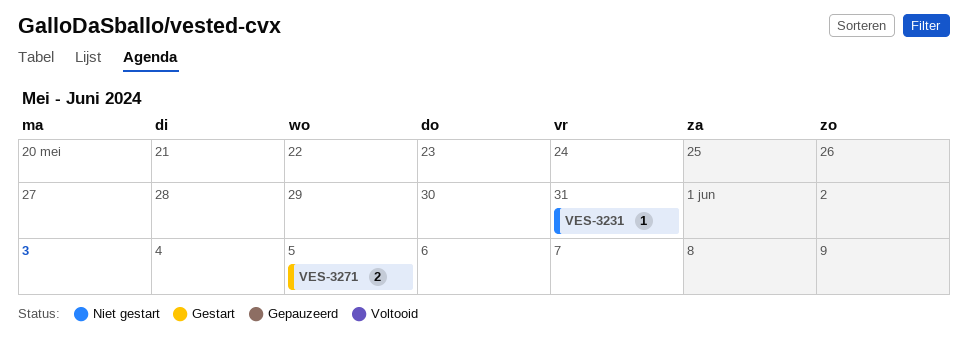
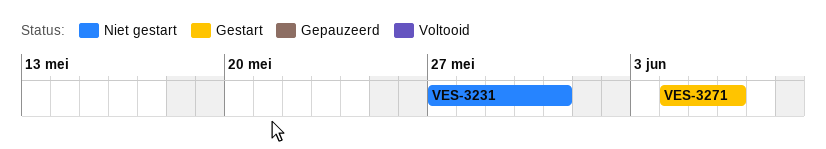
VES-3271, due: Jun 5 -> Jun 6

